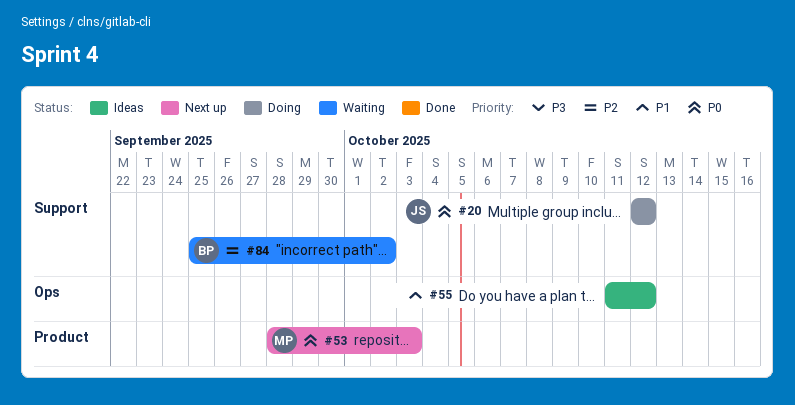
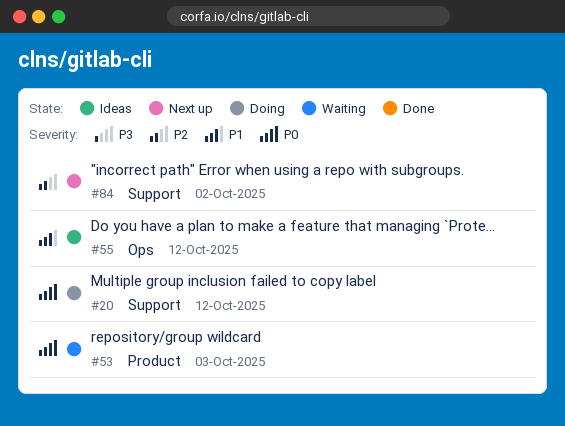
#53, status: Next up -> Waiting
#84, status: Waiting -> Next up

